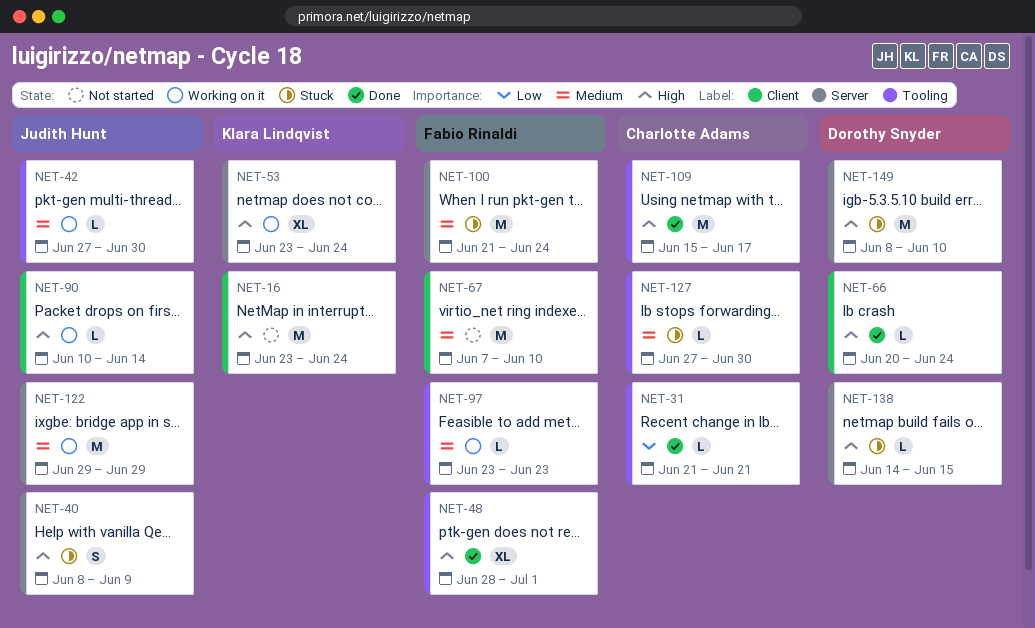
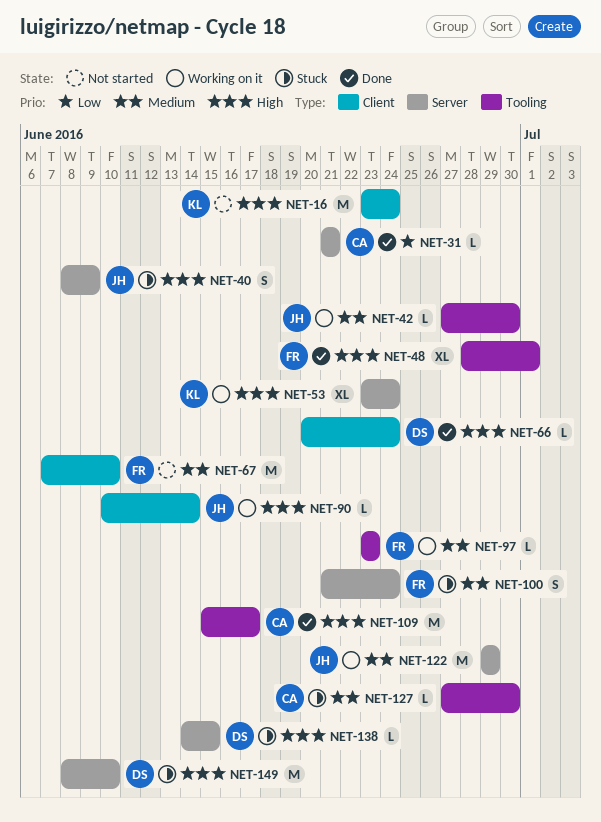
NET-31, label: Tooling -> Server
NET-100, estimate: M -> S

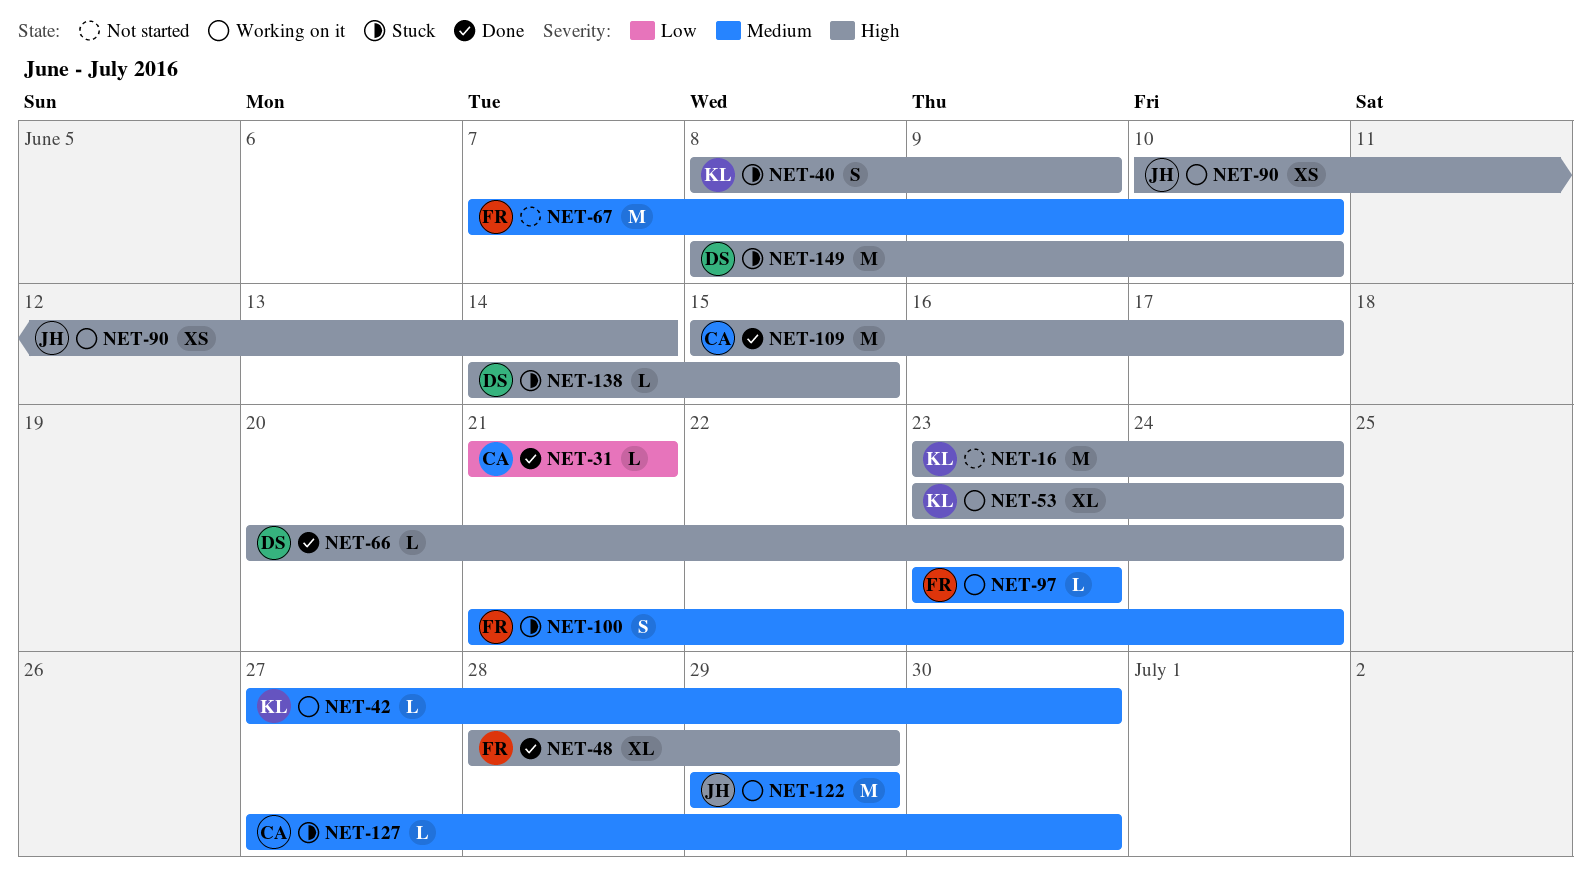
NET-40, owner: JH -> KL
NET-42, owner: JH -> KL
NET-48, due: Jul 1 -> Jun 29
NET-90, estimate: L -> XS

